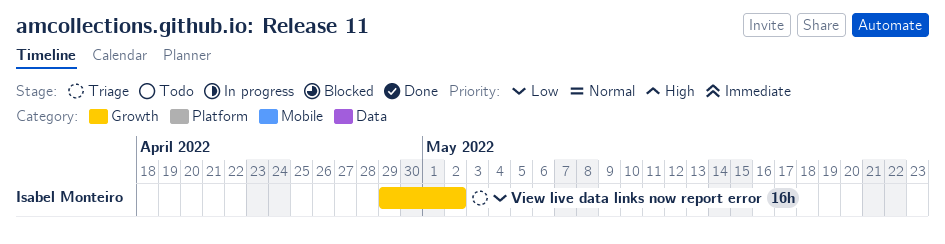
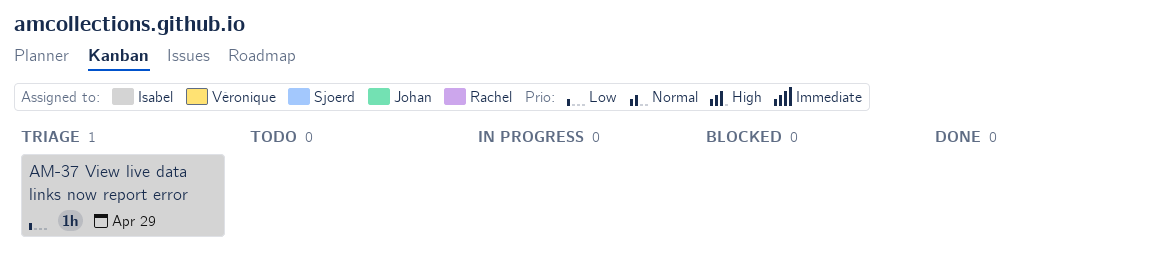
View live data links now report error, estimate: 16h -> 1h
View live data links now report error, due: May 2 -> Apr 29

